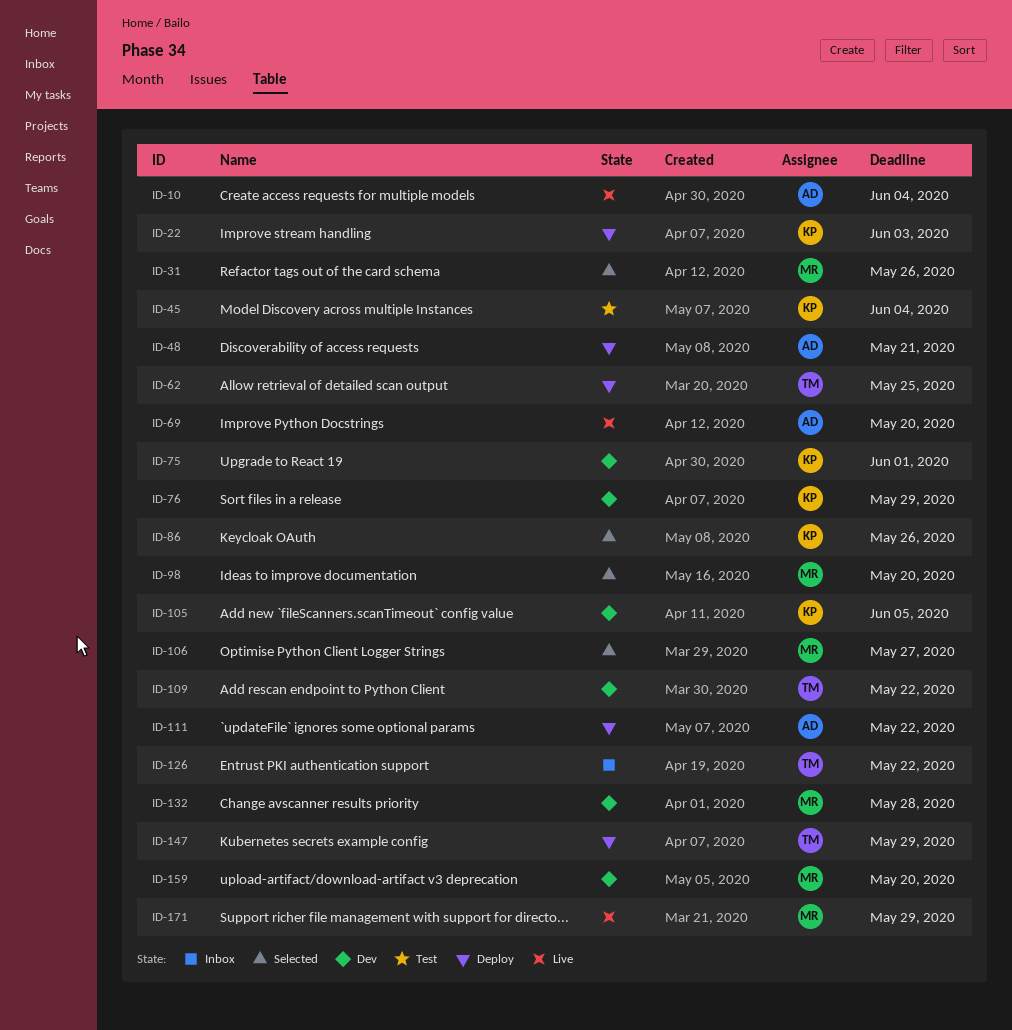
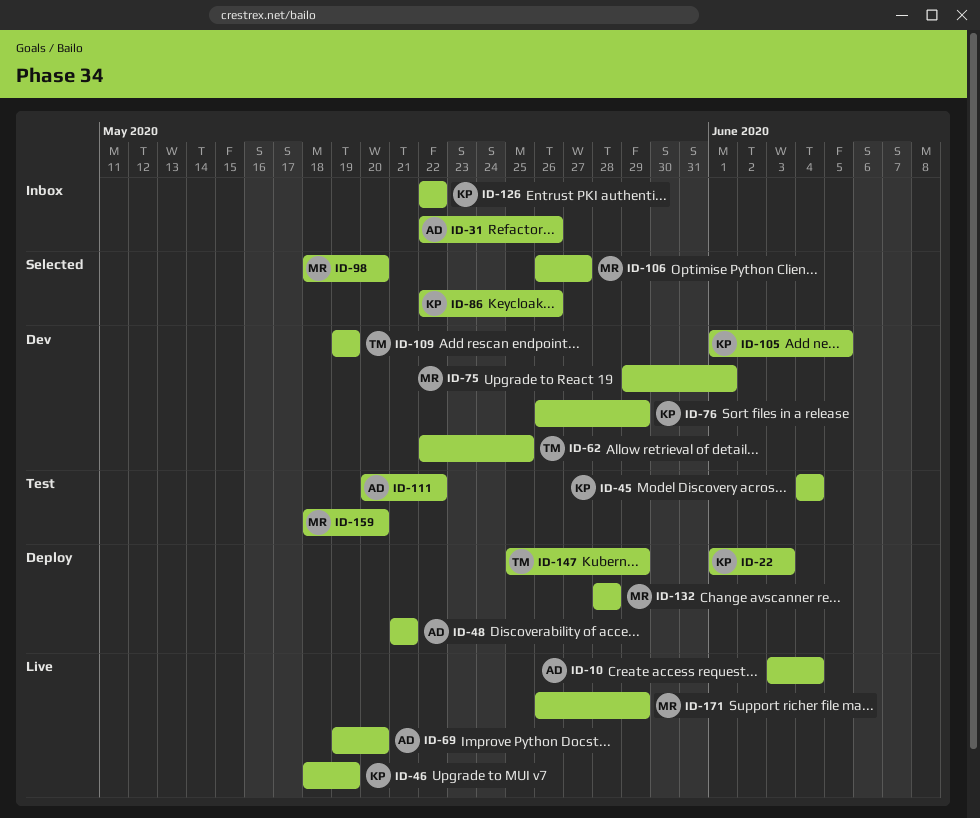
ID-31, status: Selected -> Inbox
ID-31, owner: MR -> AD
ID-46: none -> present
ID-62, status: Deploy -> Dev
ID-75, owner: KP -> MR
ID-109, due: May 22 -> May 19
ID-111, status: Deploy -> Test
ID-126, owner: TM -> KP
ID-132, status: Dev -> Deploy
ID-159, status: Dev -> Test

